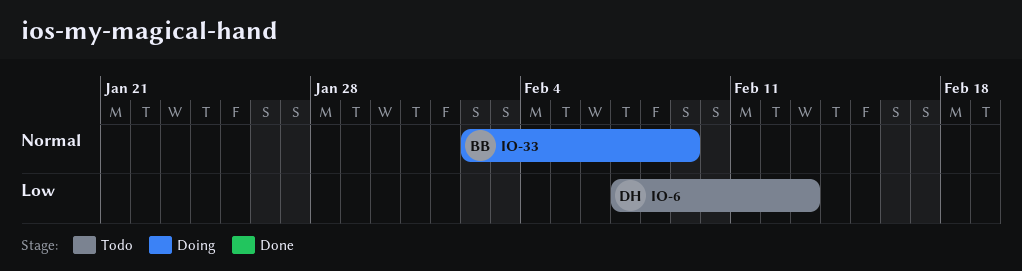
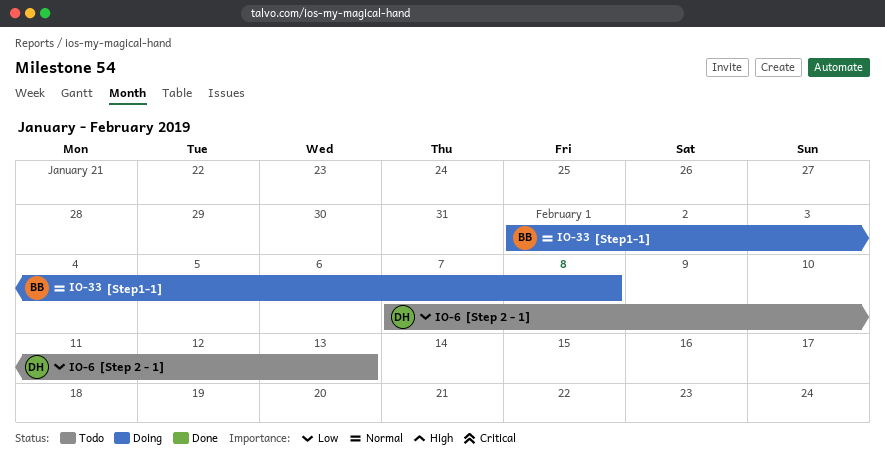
IO-33, start: Feb 2 -> Feb 1
IO-33, due: Feb 9 -> Feb 8

